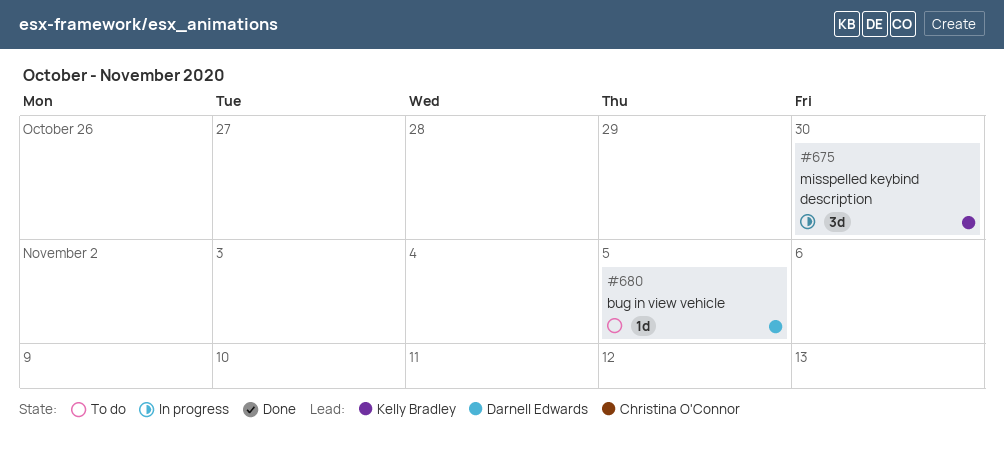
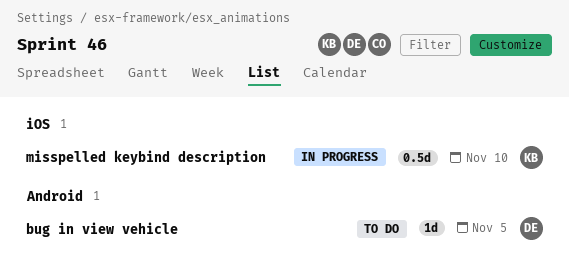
misspelled keybind description, estimate: 3d -> 0.5d
misspelled keybind description, due: Oct 30 -> Nov 10

